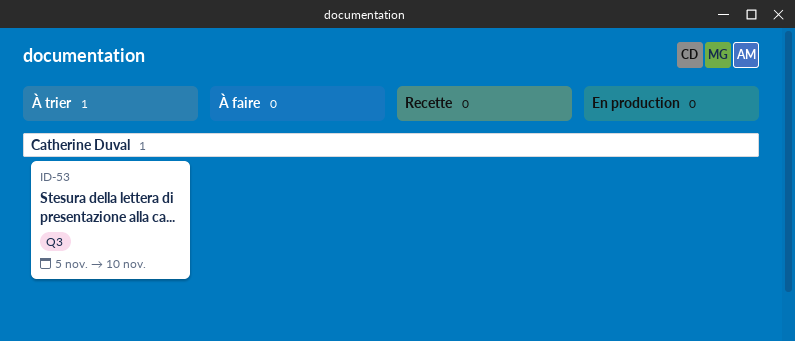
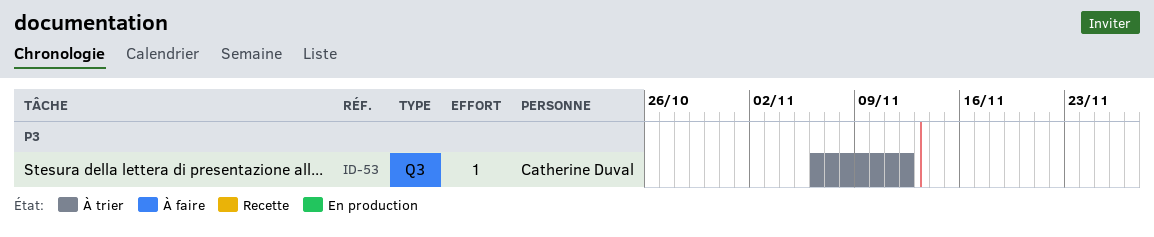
ID-53, start: Nov 5 -> Nov 6
ID-53, due: Nov 10 -> Nov 12

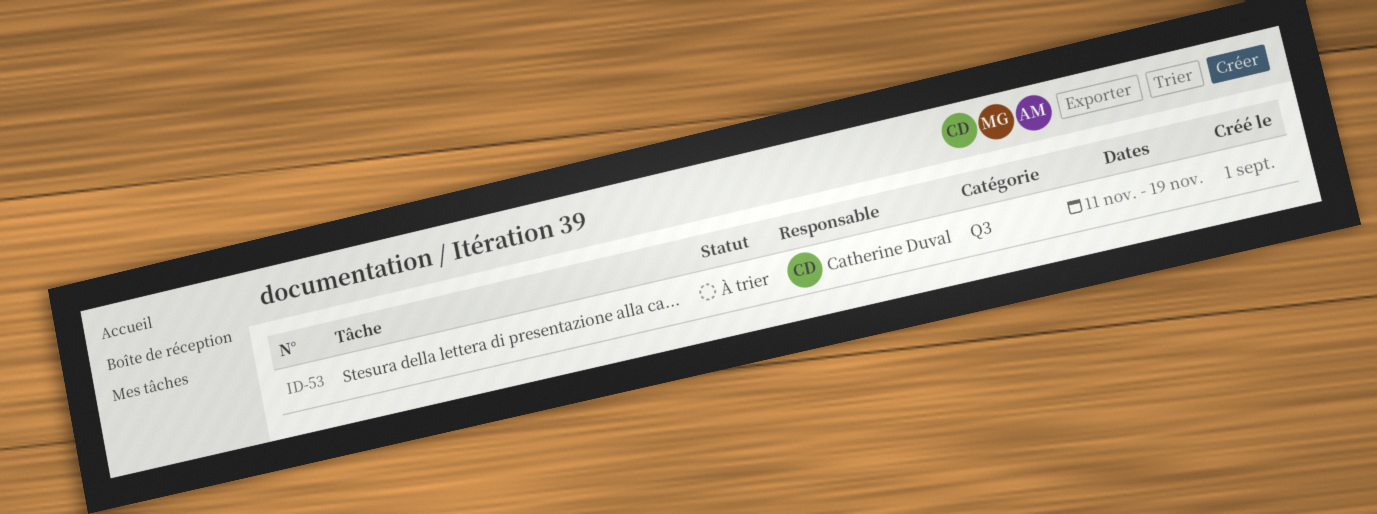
ID-53, start: Nov 6 -> Nov 11
ID-53, due: Nov 12 -> Nov 19

